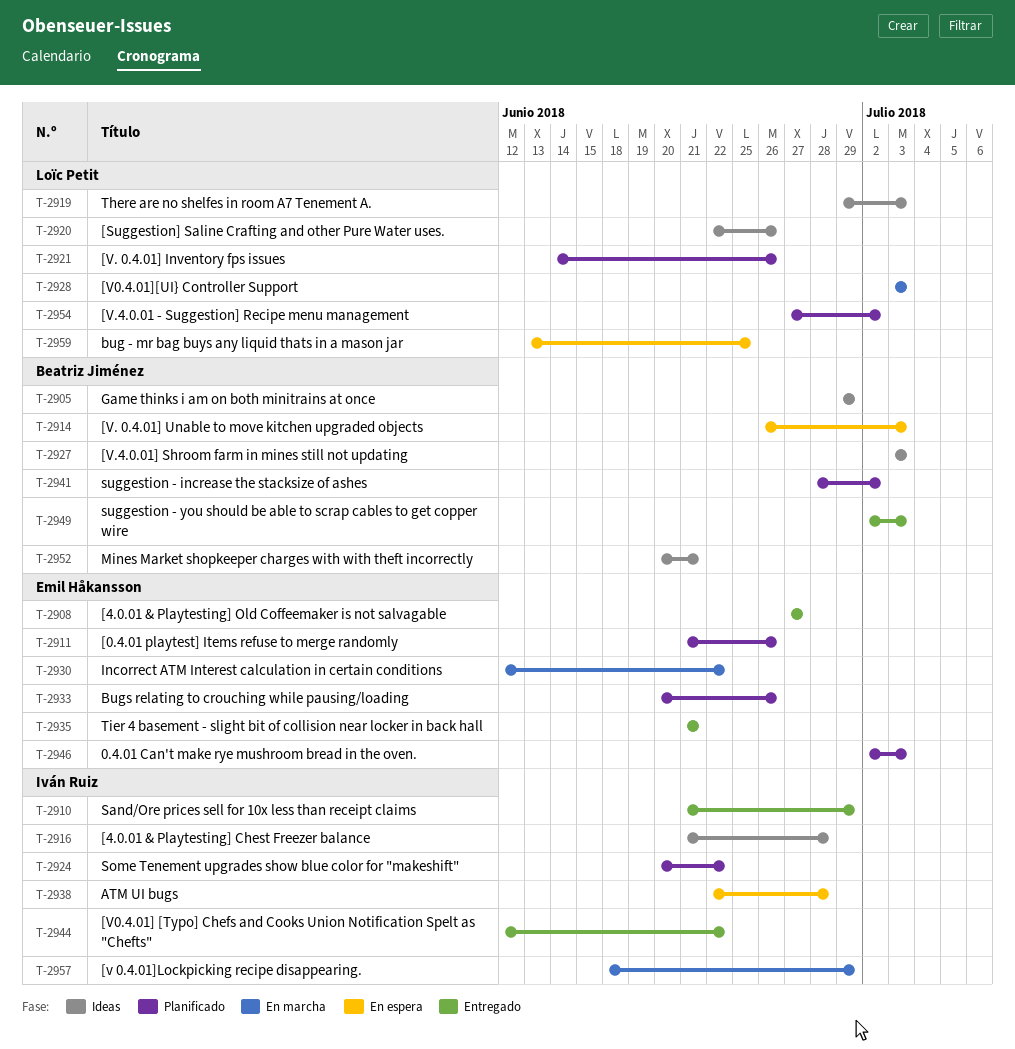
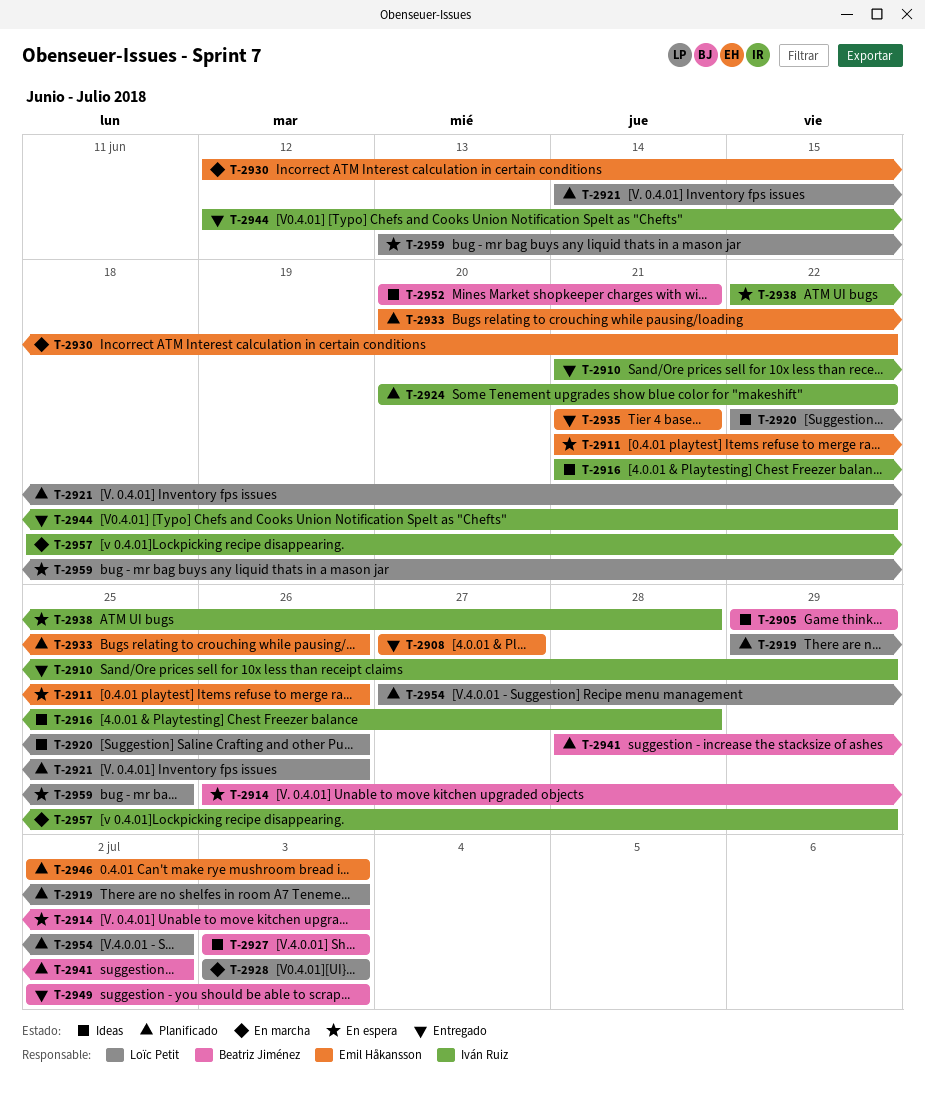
T-2911, status: Planificado -> En espera
T-2919, status: Ideas -> Planificado

